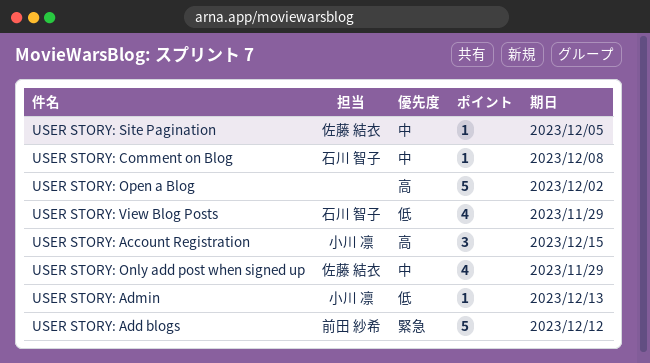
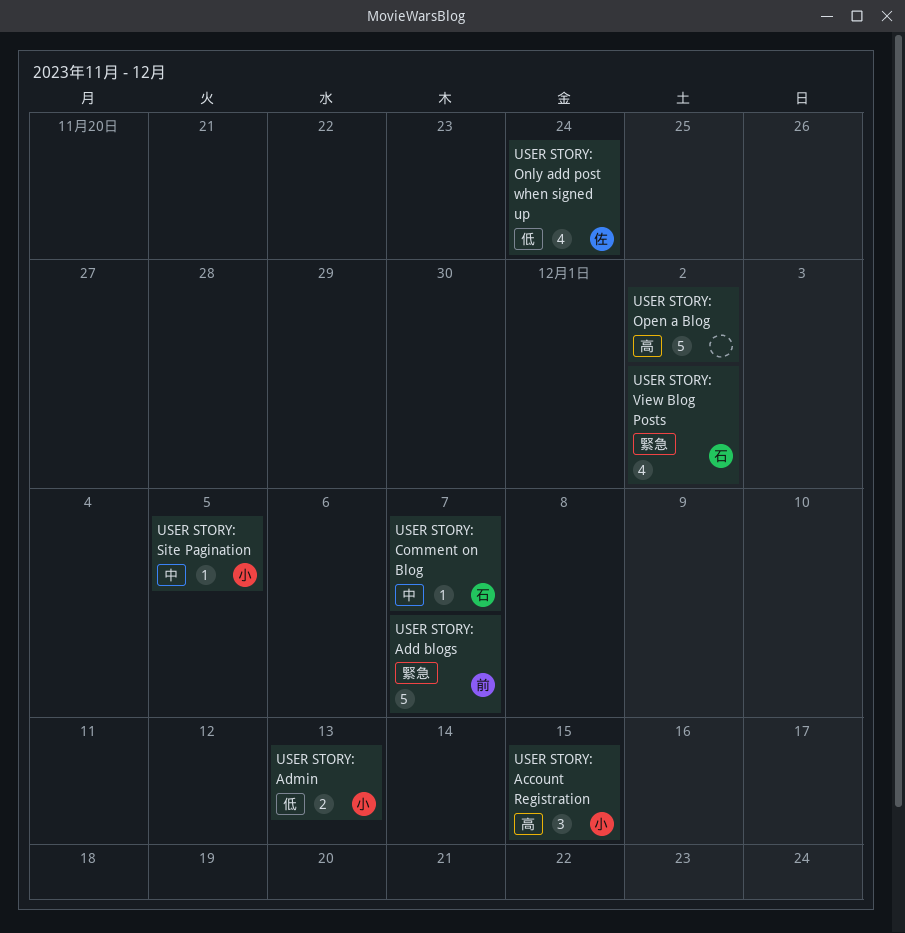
USER STORY: Add blogs, due: Dec 12 -> Dec 7
USER STORY: Admin, estimate: 1 -> 2
USER STORY: Comment on Blog, due: Dec 8 -> Dec 7
USER STORY: Only add post when signed up, priority: 中 -> 低
USER STORY: Only add post when signed up, due: Nov 29 -> Nov 24
USER STORY: Site Pagination, owner: 佐藤 結衣 -> 小川 凛
USER STORY: View Blog Posts, priority: 低 -> 緊急
USER STORY: View Blog Posts, due: Nov 29 -> Dec 2

